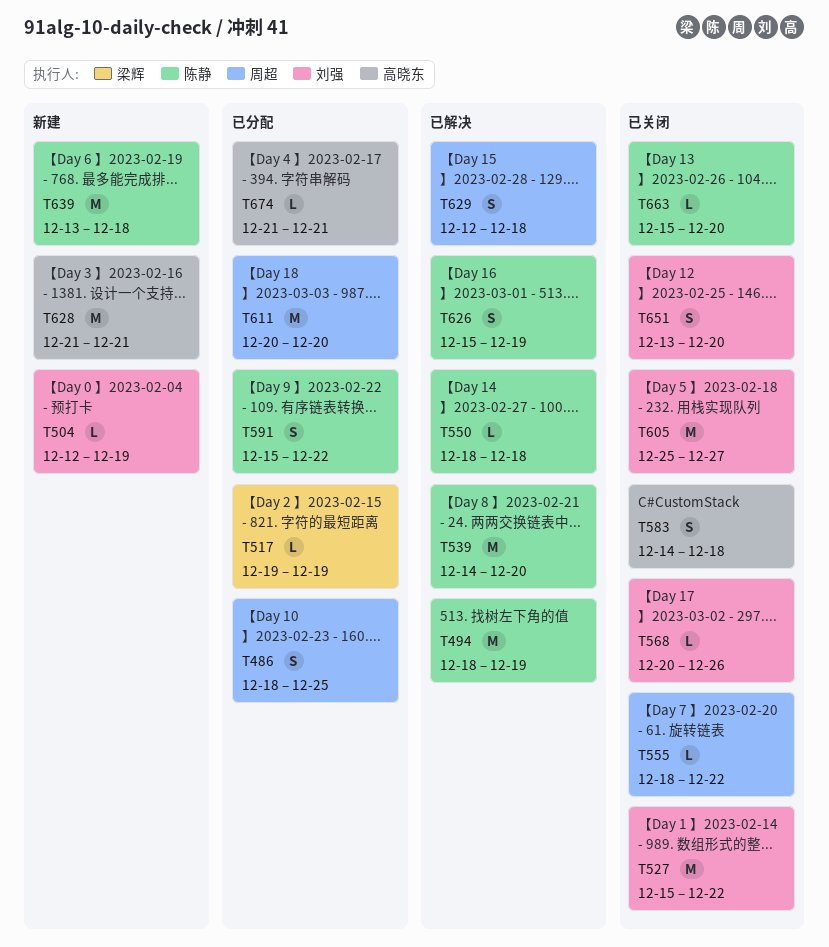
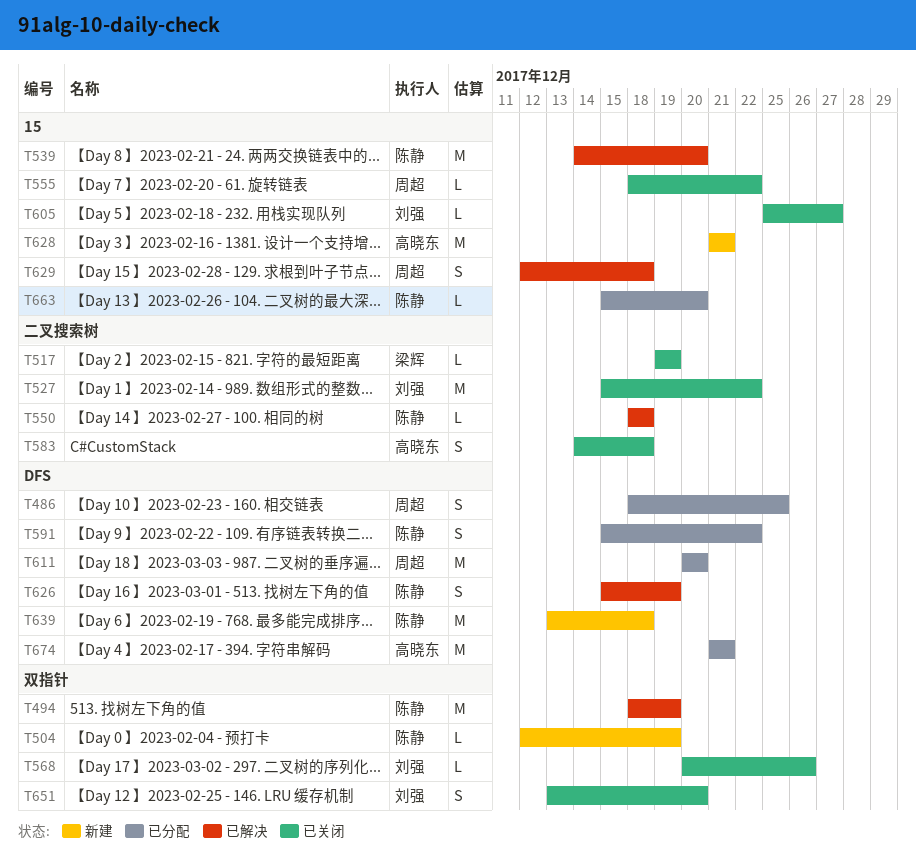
T504, owner: 刘强 -> 陈静
T517, status: 已分配 -> 已关闭
T605, estimate: M -> L
T663, status: 已关闭 -> 已分配
T674, estimate: L -> M

